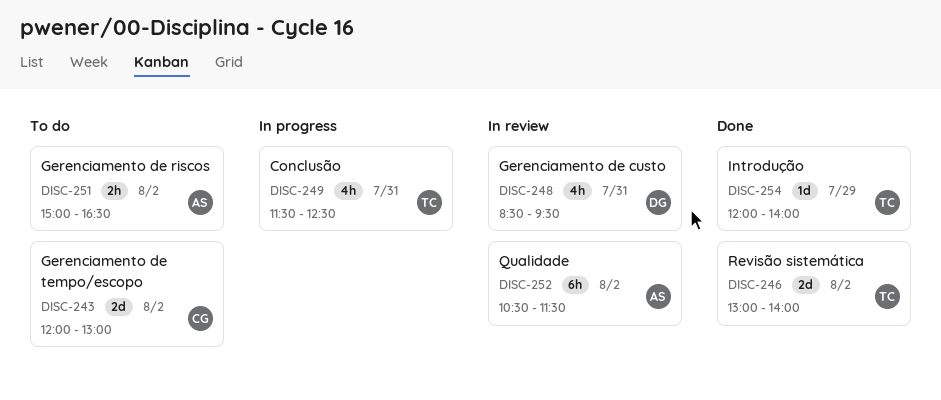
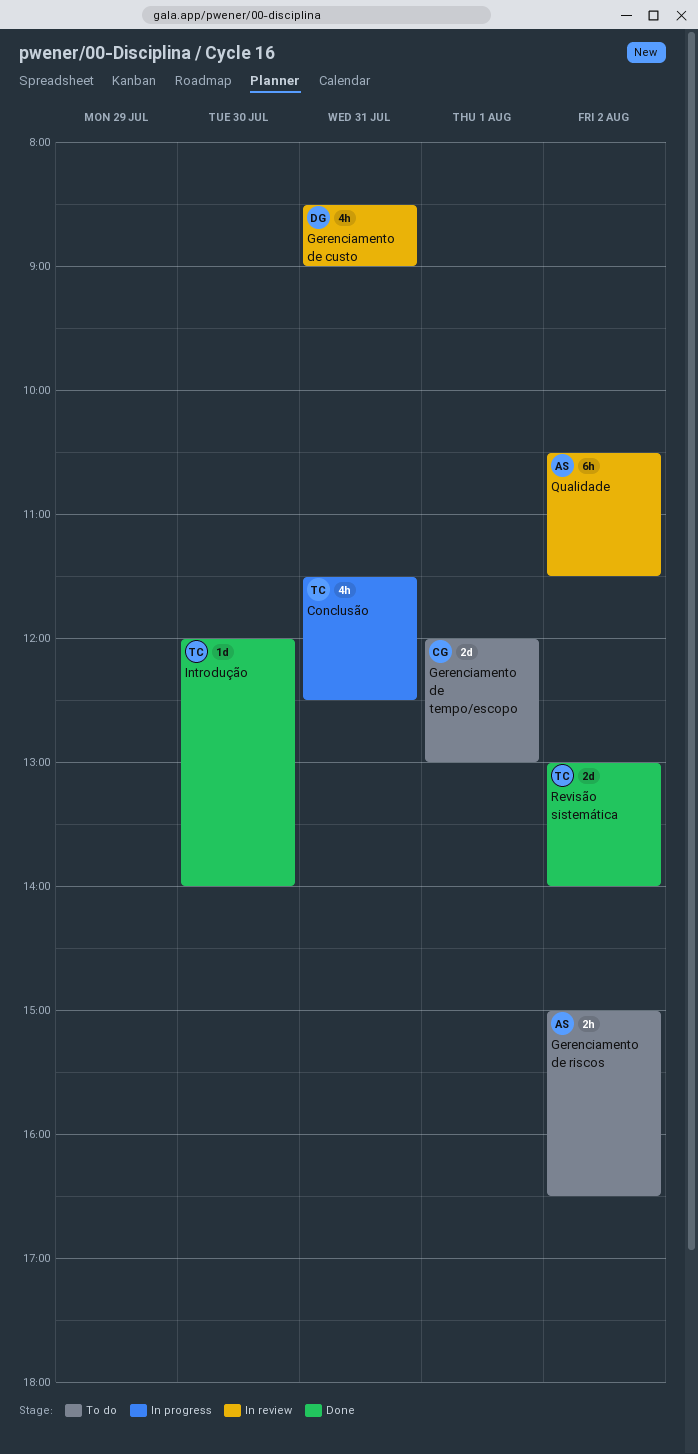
Gerenciamento de custo, ends: 09:30 -> 09:00
Gerenciamento de tempo/escopo, day: Aug 2 -> Aug 1
Introdução, day: Jul 29 -> Jul 30

